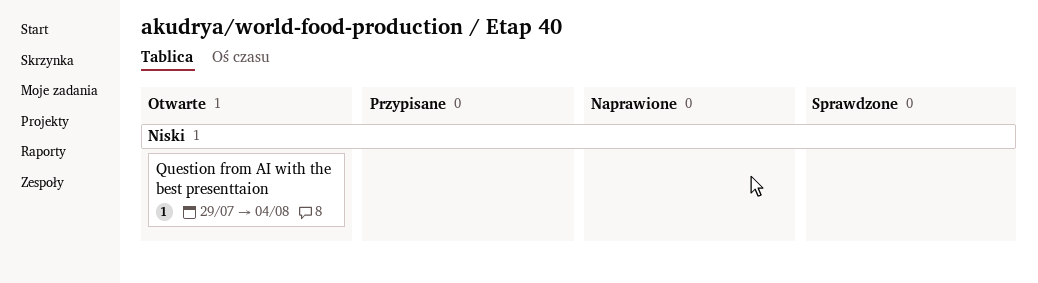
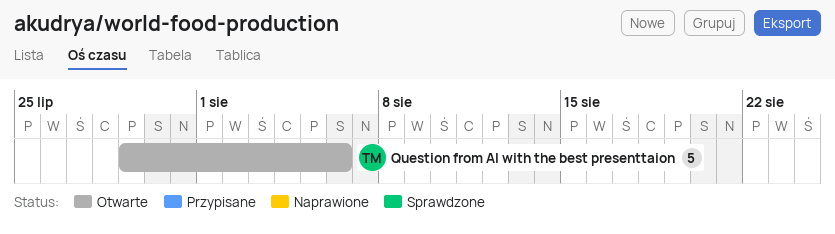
Question from AI with the best presenttaion, estimate: 1 -> 5
Question from AI with the best presenttaion, due: Aug 4 -> Aug 6

